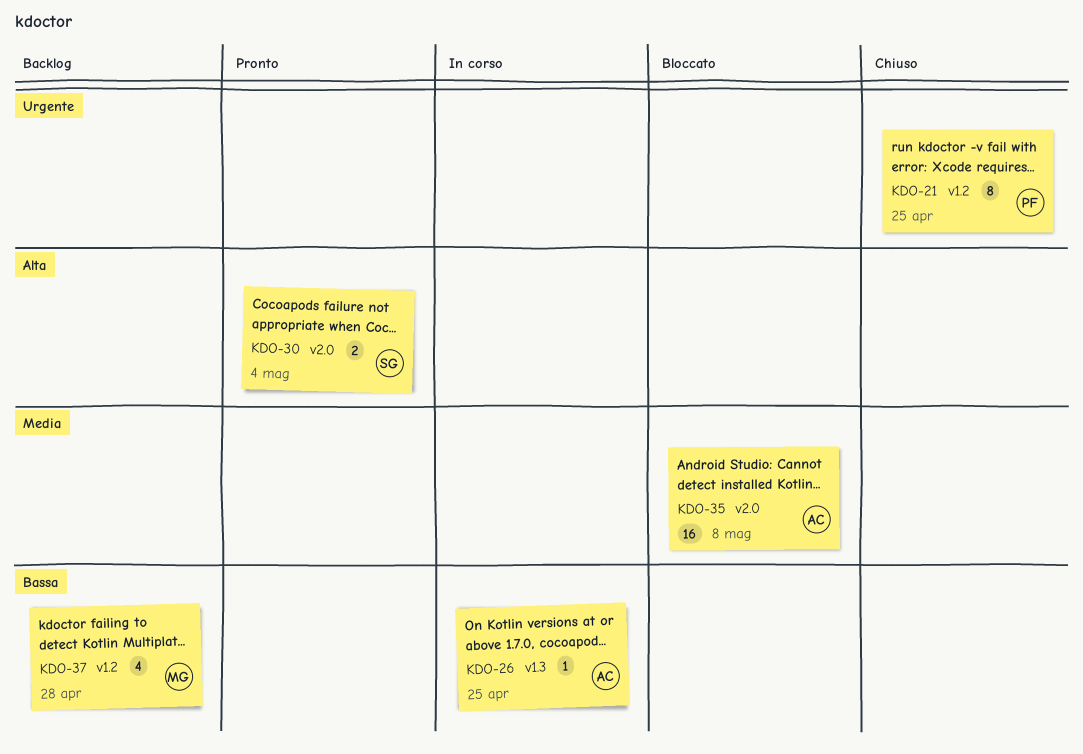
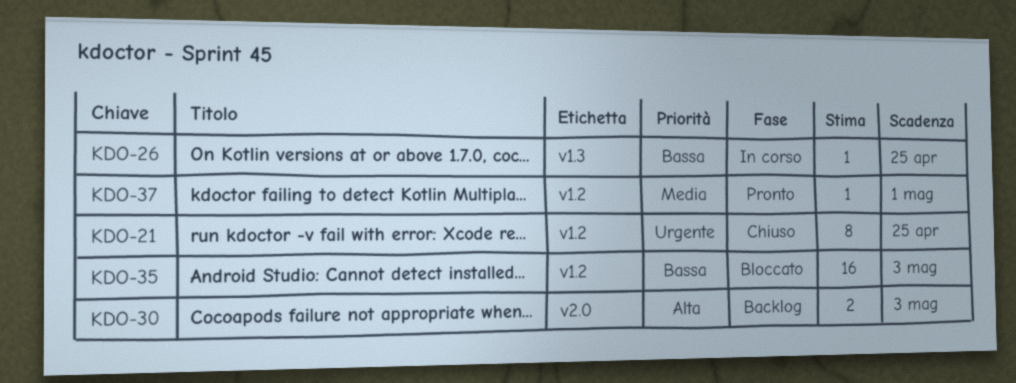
KDO-30, status: Pronto -> Backlog
KDO-30, due: May 4 -> May 3
KDO-35, priority: Media -> Bassa
KDO-35, label: v2.0 -> v1.2
KDO-35, due: May 8 -> May 3
KDO-37, status: Backlog -> Pronto
KDO-37, priority: Bassa -> Media
KDO-37, estimate: 4 -> 1
KDO-37, due: Apr 28 -> May 1

